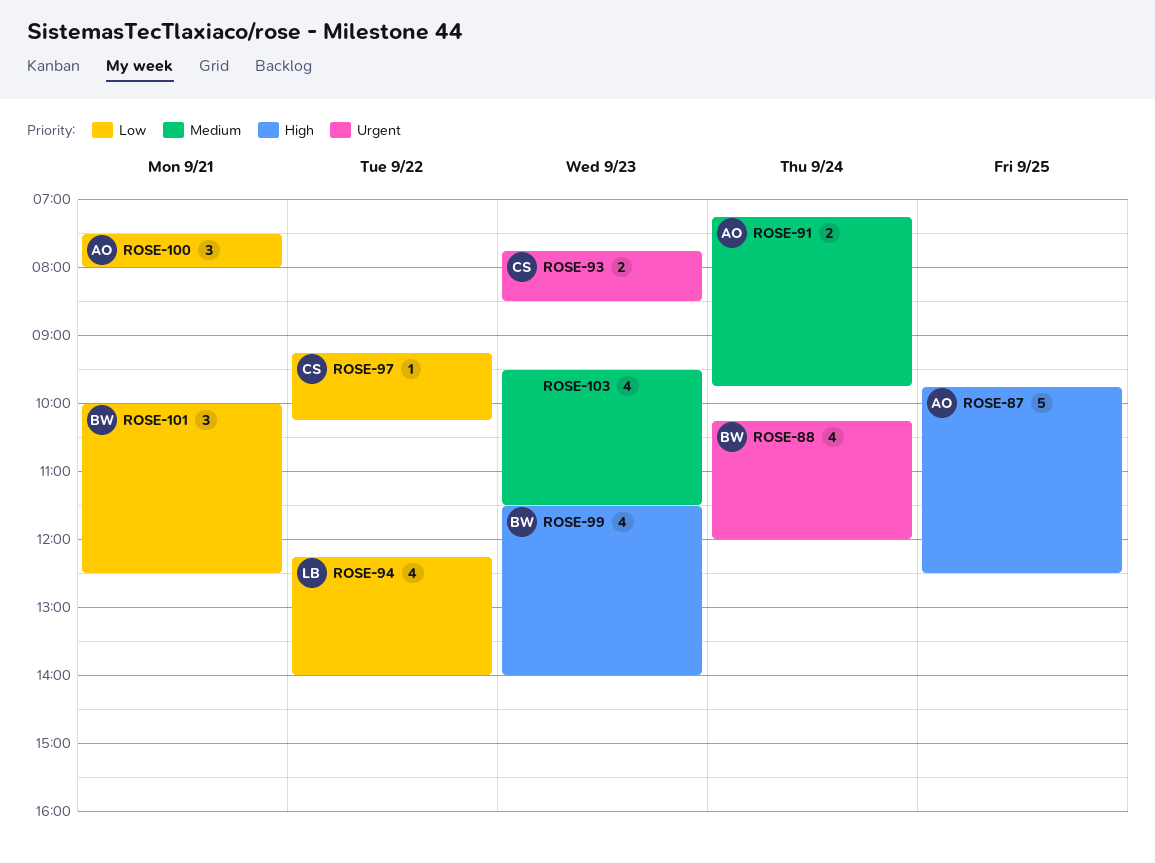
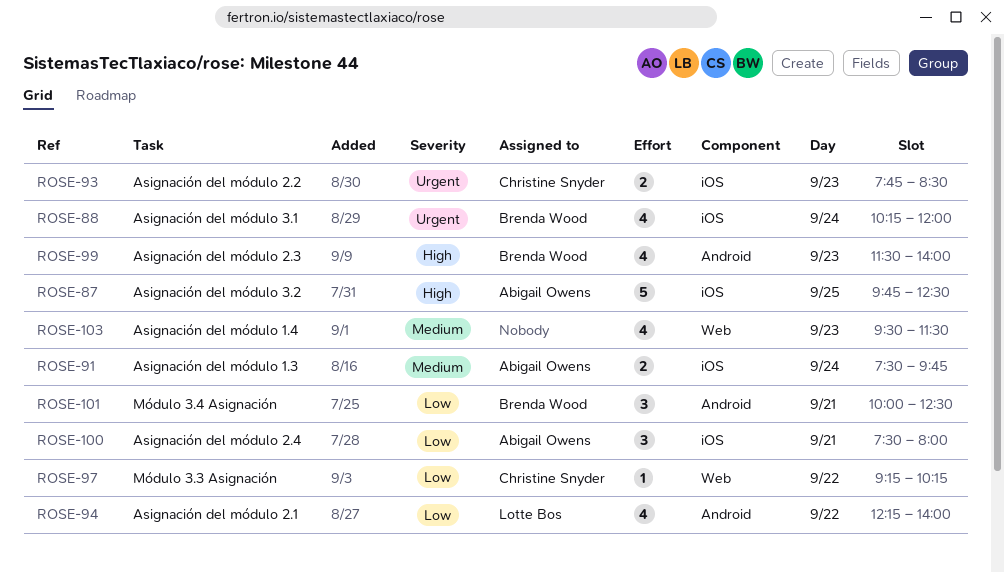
ROSE-91, begins: 07:15 -> 07:30

